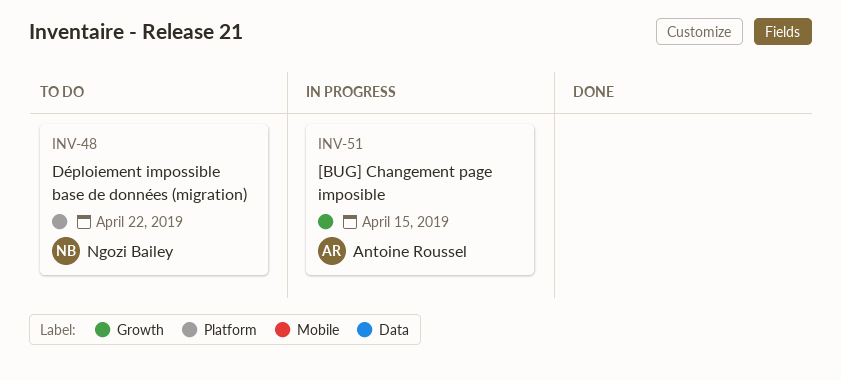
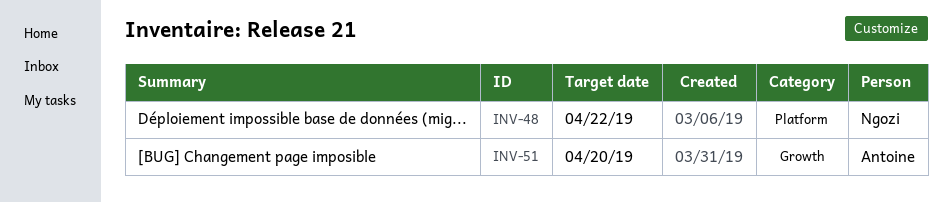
INV-51, due: Apr 15 -> Apr 20

